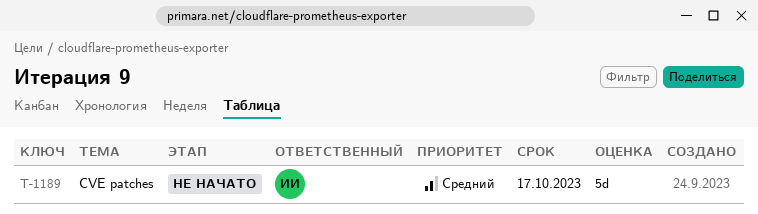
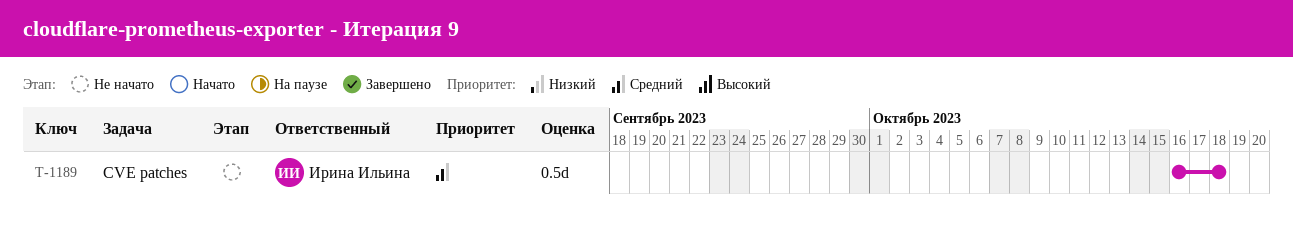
T-1189, estimate: 5d -> 0.5d
T-1189, due: Oct 17 -> Oct 18

